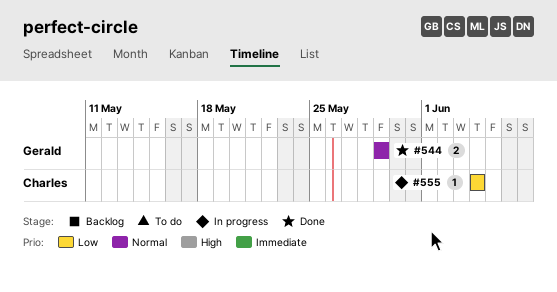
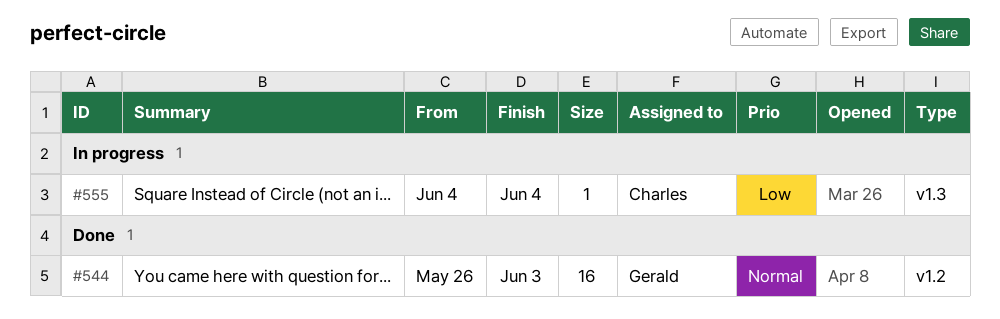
#544, estimate: 2 -> 16
#544, start: May 29 -> May 26
#544, due: May 29 -> Jun 3

